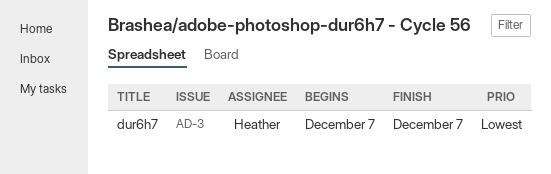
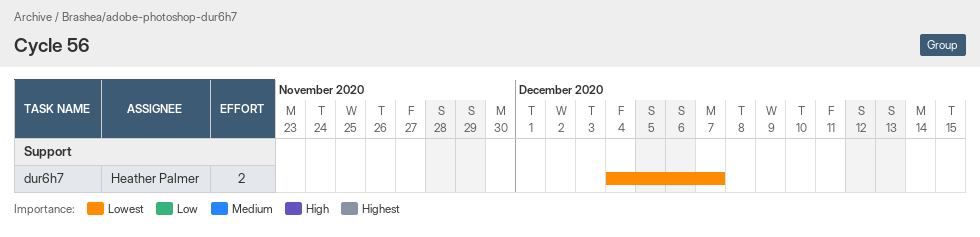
dur6h7, start: Dec 7 -> Dec 4

